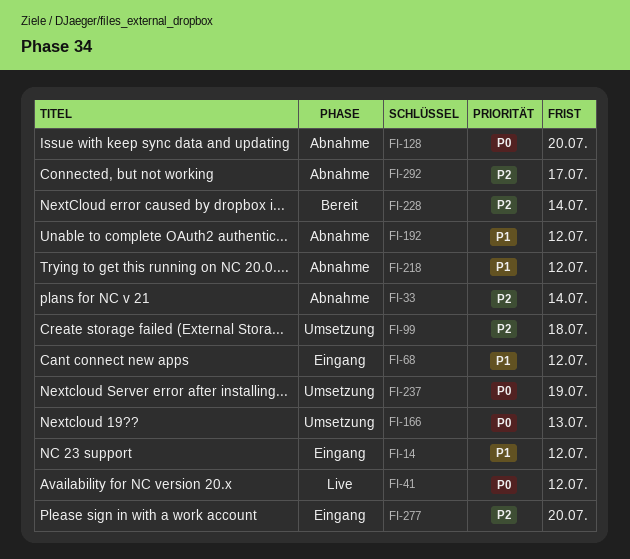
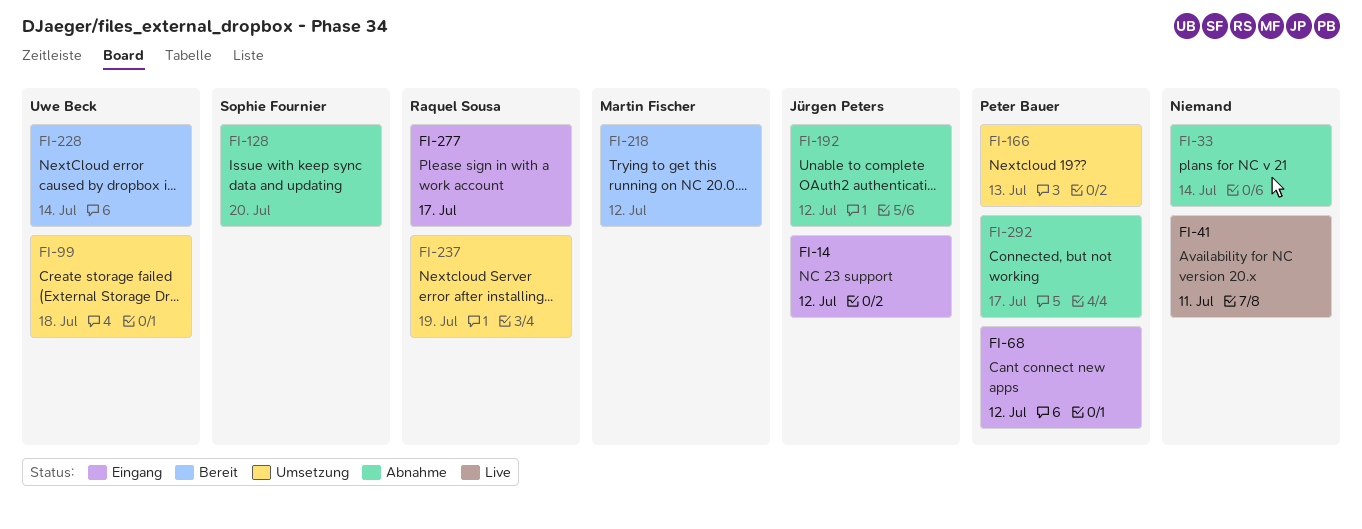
FI-41, due: Jul 12 -> Jul 11
FI-218, status: Abnahme -> Bereit
FI-277, due: Jul 20 -> Jul 17

